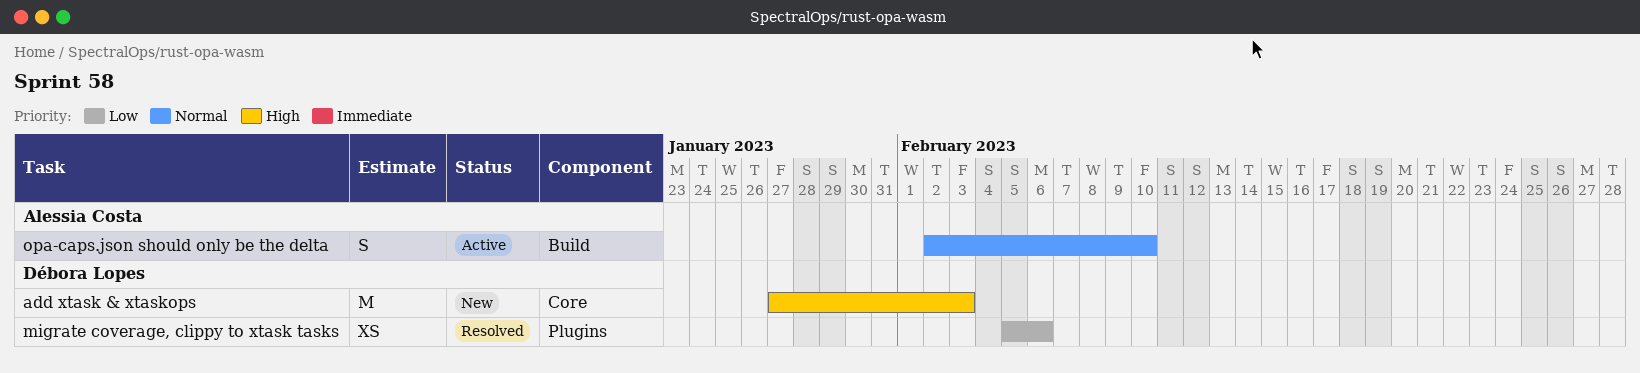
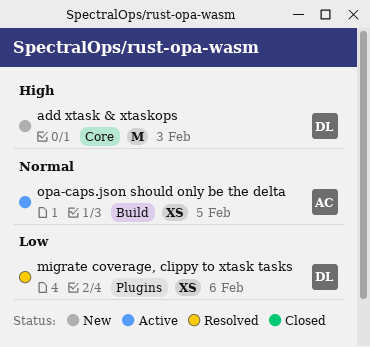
opa-caps.json should only be the delta, estimate: S -> XS
opa-caps.json should only be the delta, due: Feb 10 -> Feb 5

